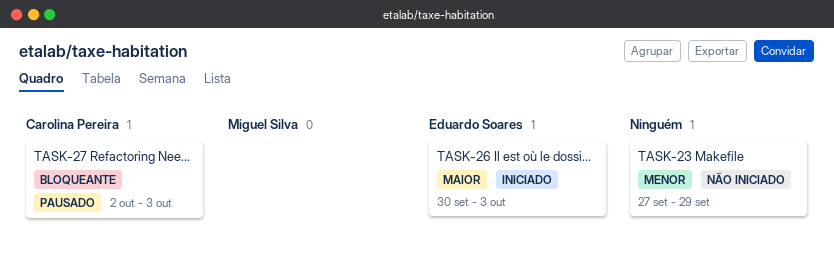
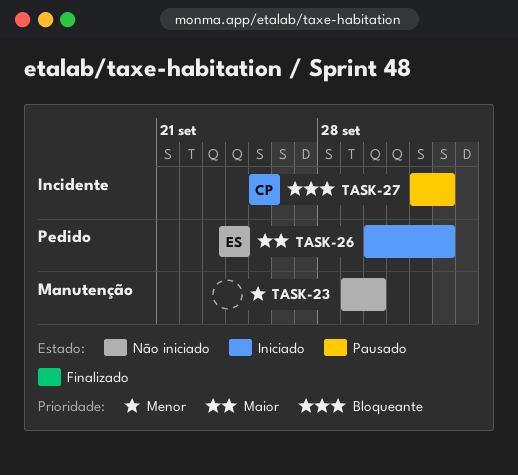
TASK-23, start: Sep 27 -> Sep 29
TASK-23, due: Sep 29 -> Sep 30

